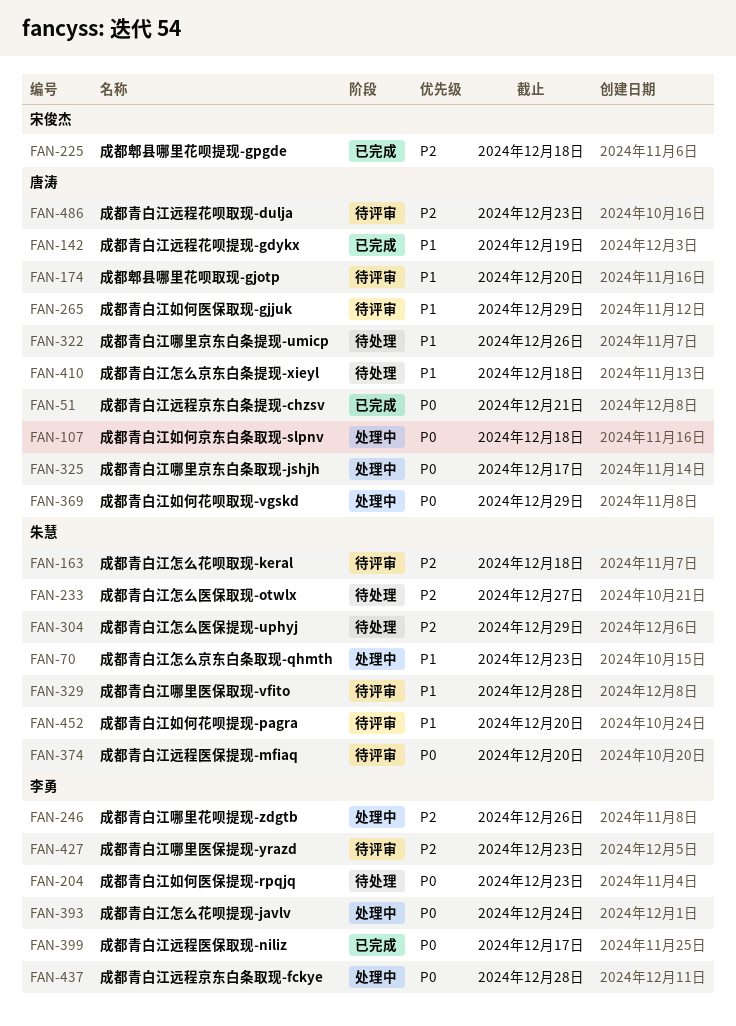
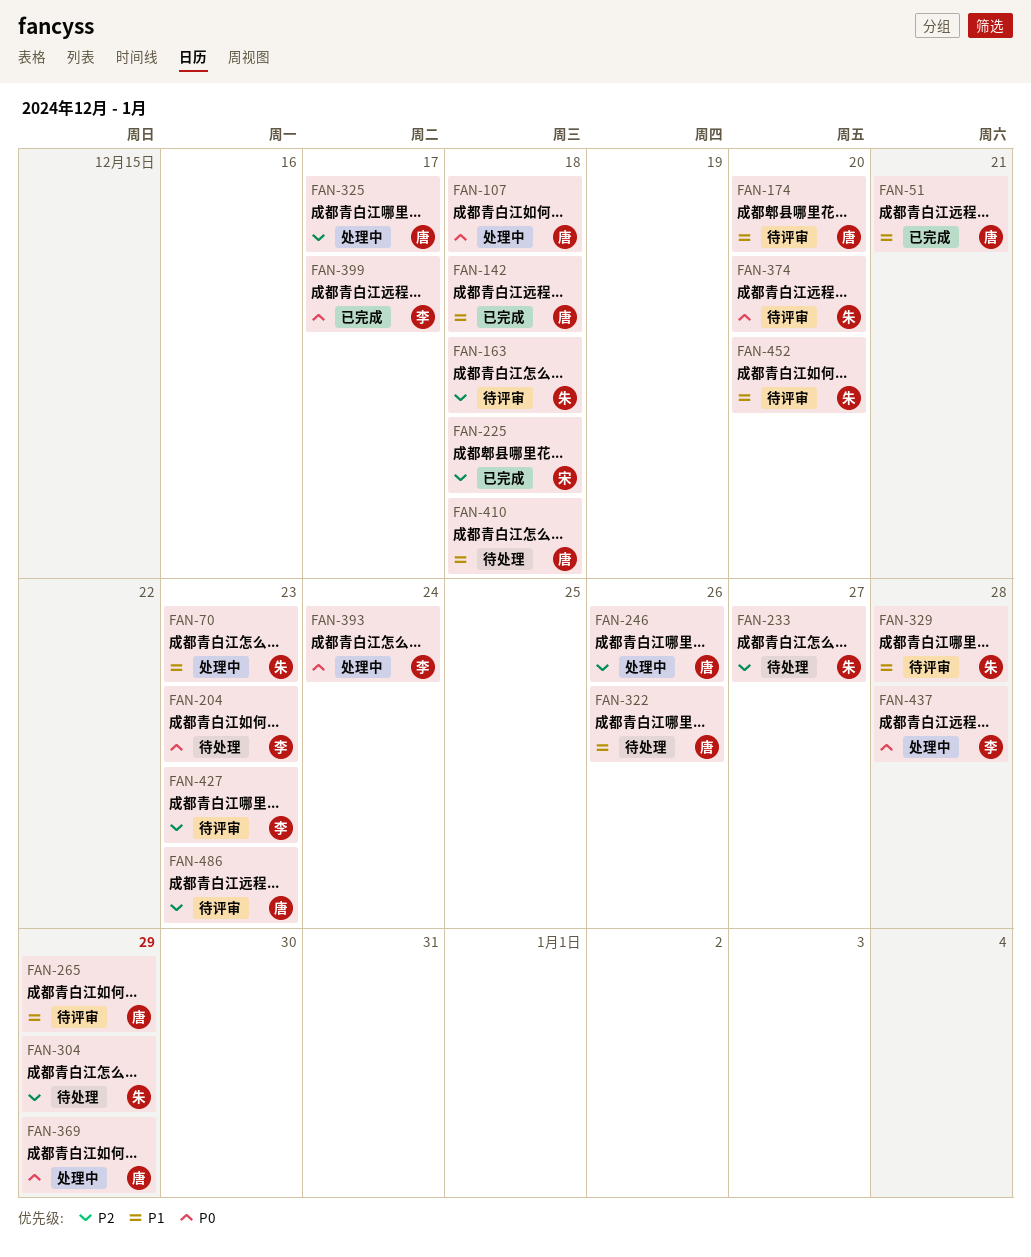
FAN-51, priority: P0 -> P1
FAN-142, due: Dec 19 -> Dec 18
FAN-246, owner: 李勇 -> 唐涛
FAN-325, priority: P0 -> P2

